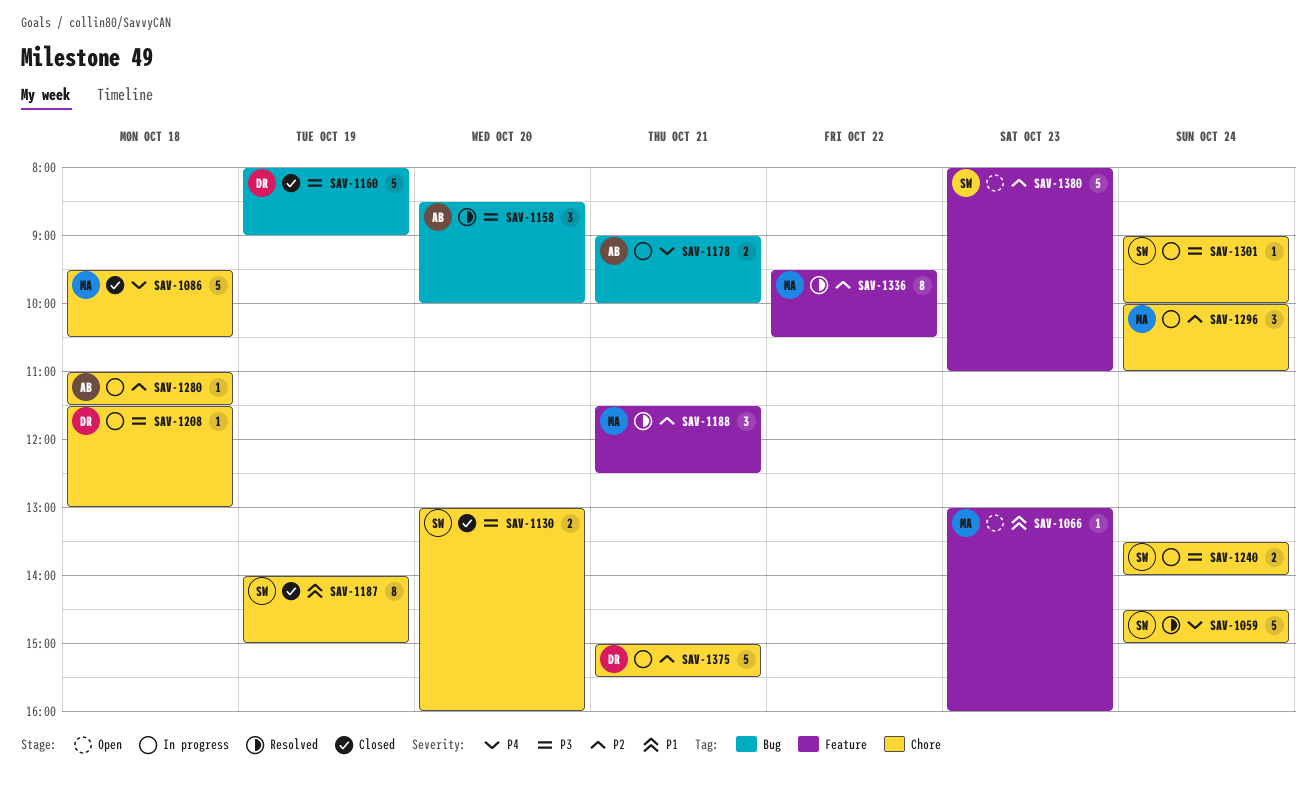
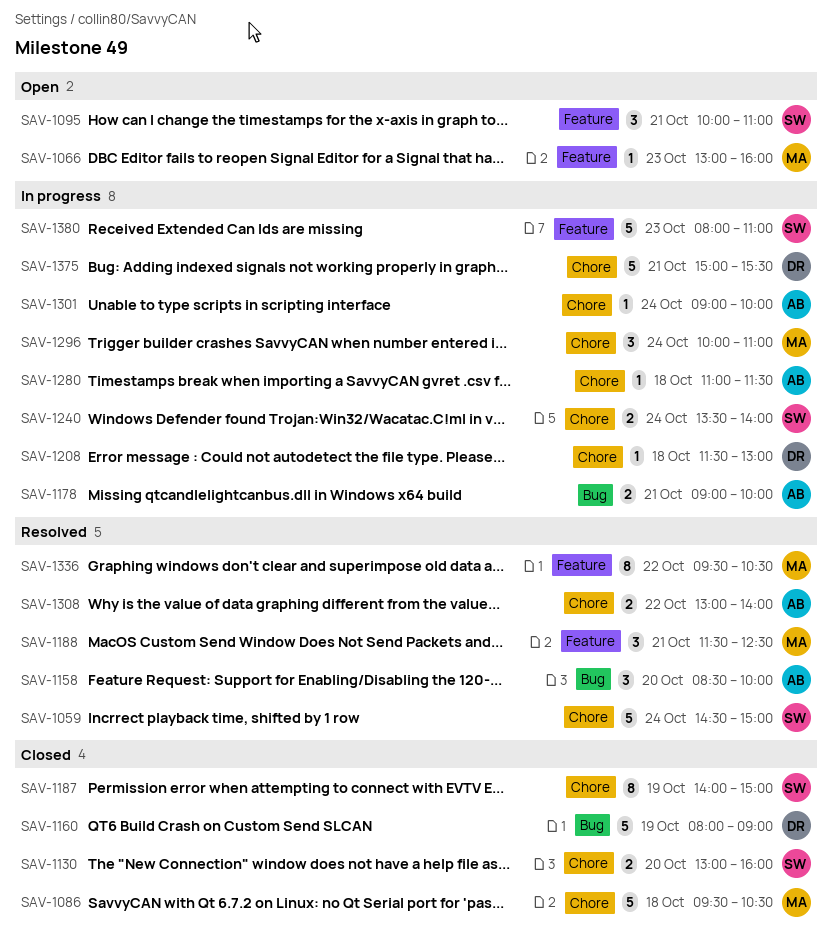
SAV-1095: none -> present
SAV-1301, owner: SW -> AB
SAV-1308: none -> present
SAV-1380, status: Open -> In progress

